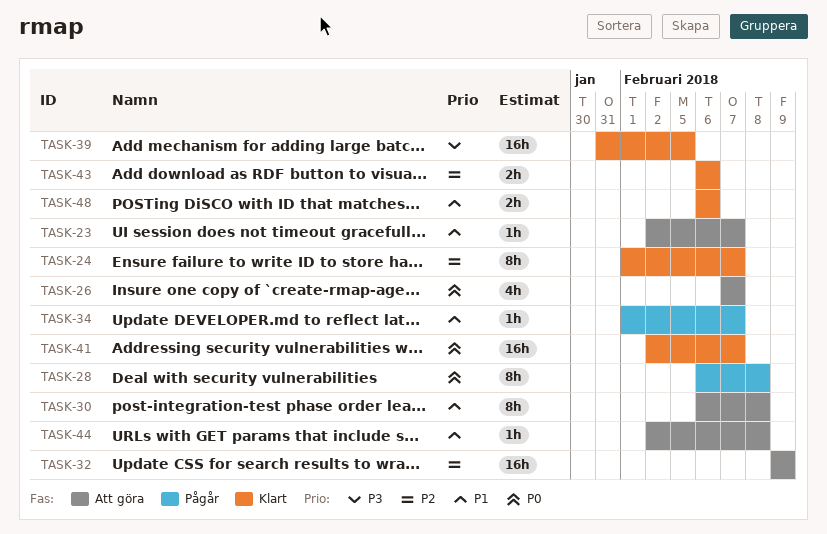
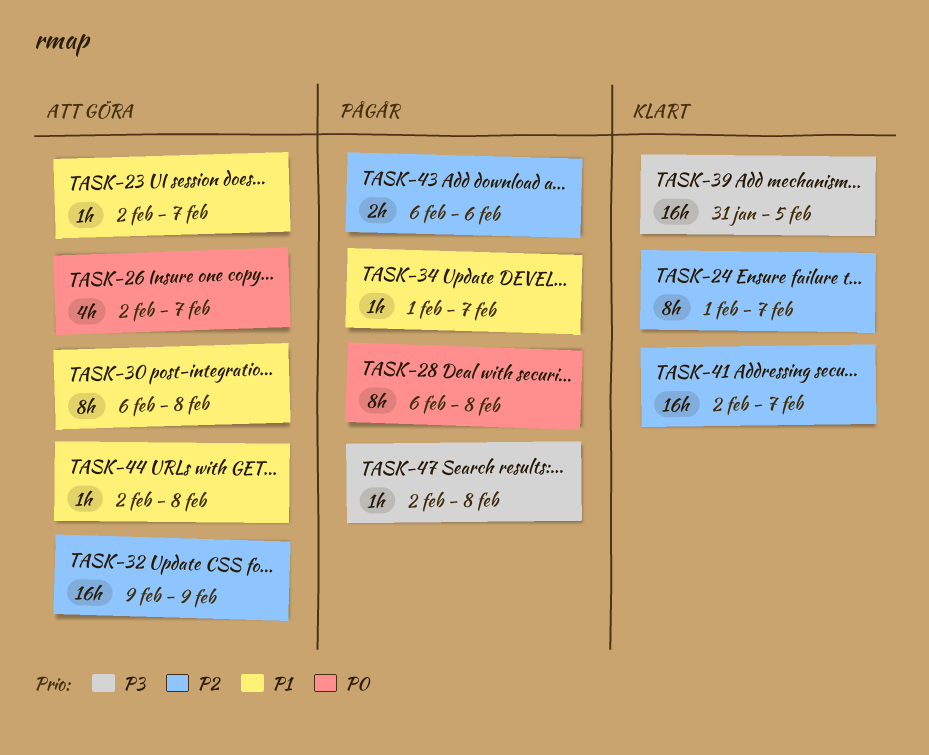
TASK-26, start: Feb 7 -> Feb 2
TASK-41, priority: P0 -> P2
TASK-43, status: Klart -> Pågår
TASK-47: none -> present
TASK-48: present -> none

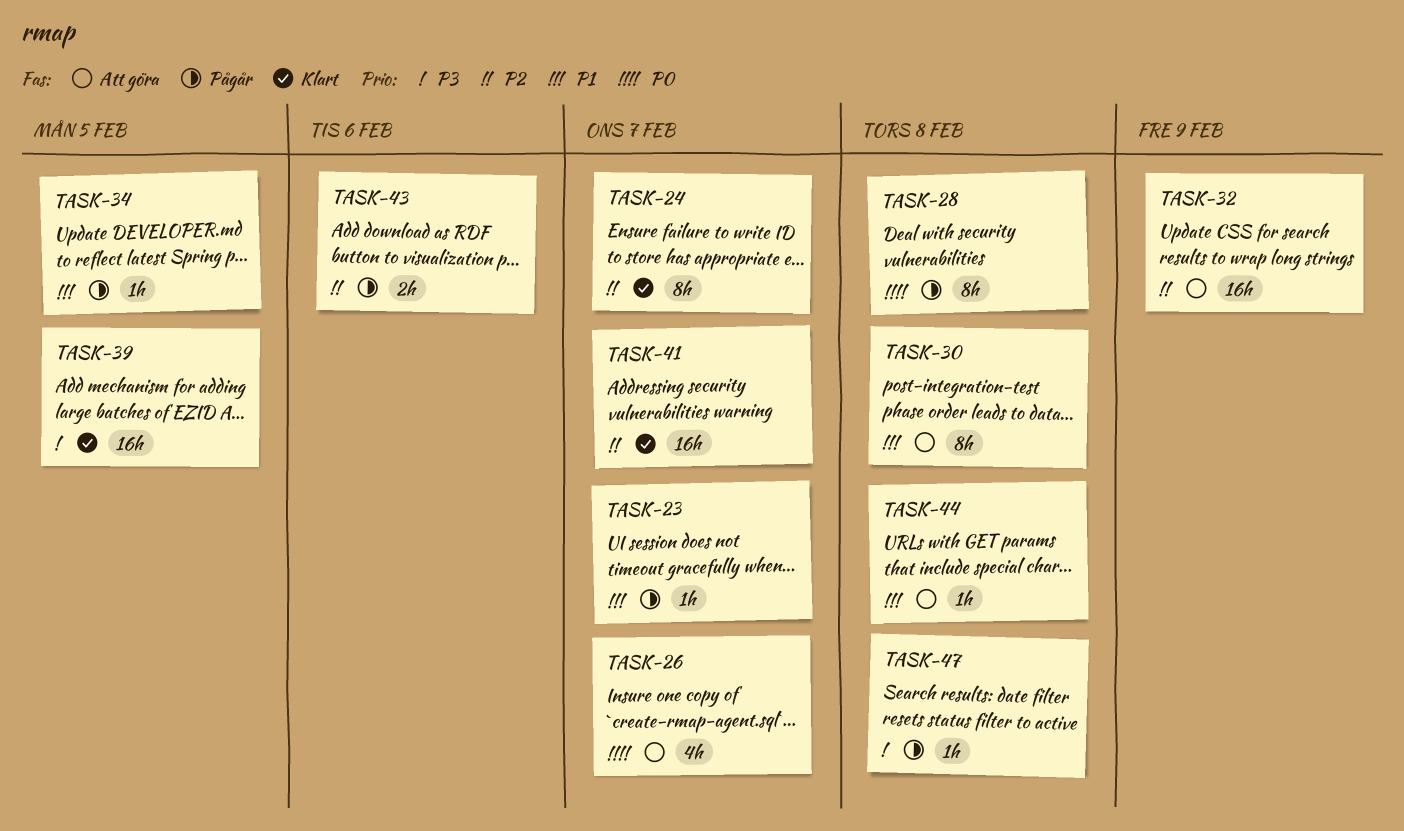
TASK-23, status: Att göra -> Pågår
TASK-34, due: Feb 7 -> Feb 5

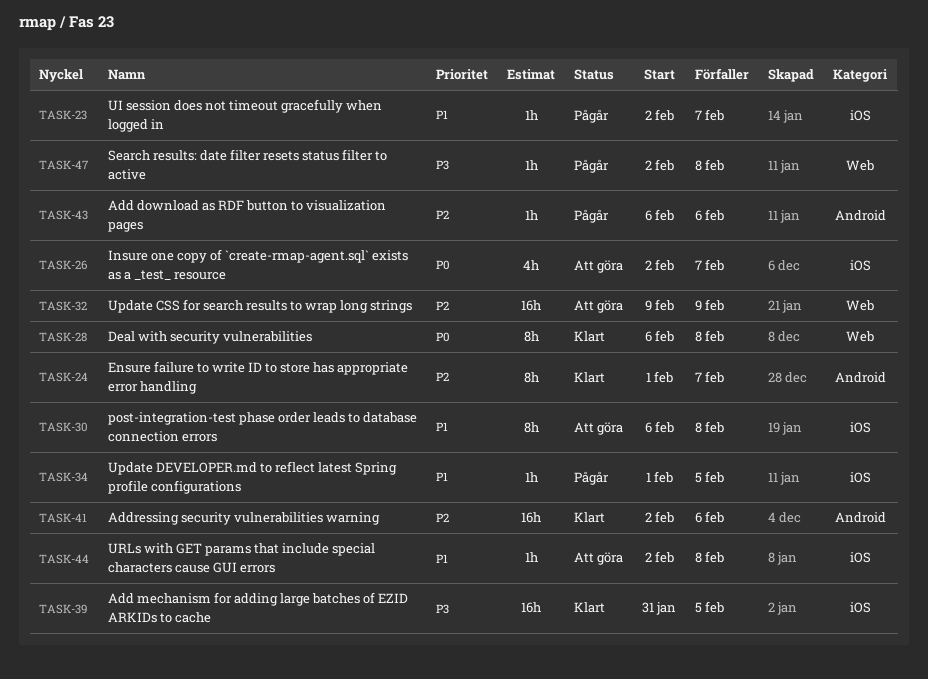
TASK-28, status: Pågår -> Klart
TASK-41, due: Feb 7 -> Feb 6
TASK-43, estimate: 2h -> 1h

